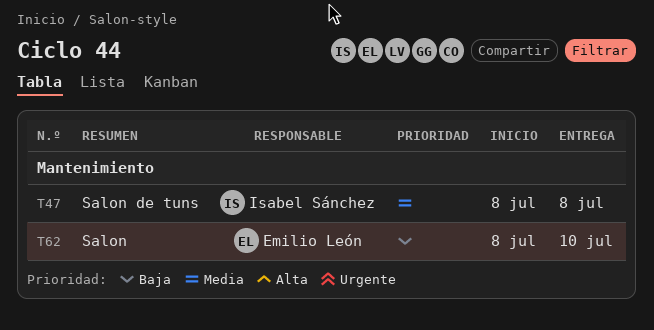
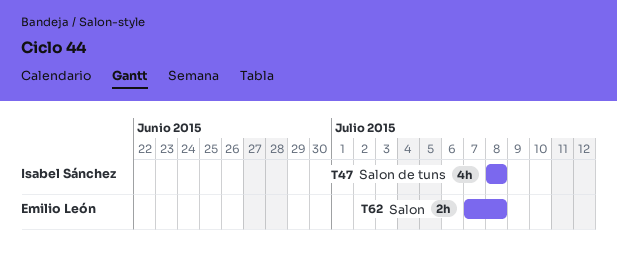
T62, start: Jul 8 -> Jul 7
T62, due: Jul 10 -> Jul 8

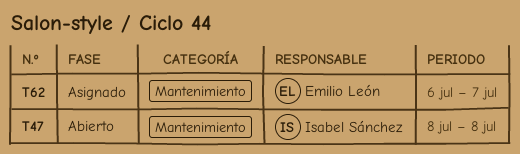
T62, start: Jul 7 -> Jul 6
T62, due: Jul 8 -> Jul 7

